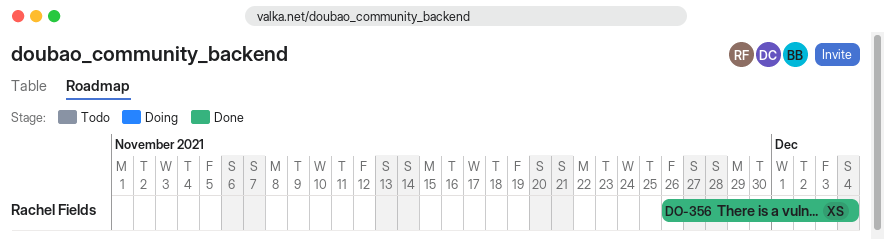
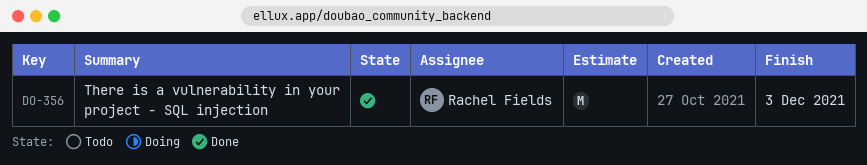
DO-356, estimate: XS -> M
DO-356, due: Dec 4 -> Dec 3

